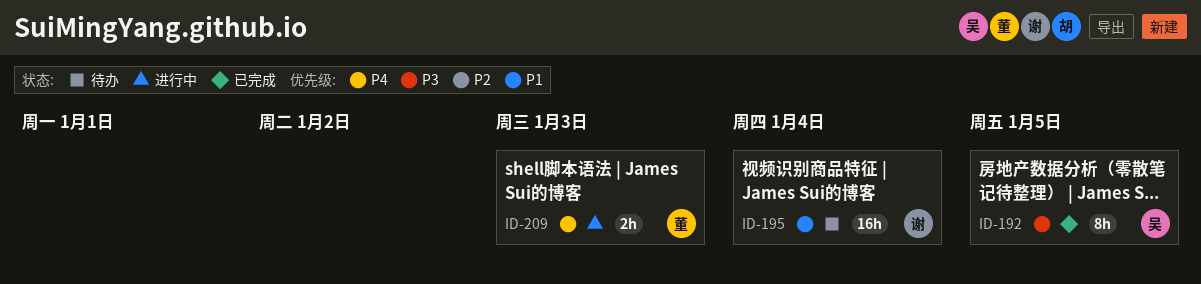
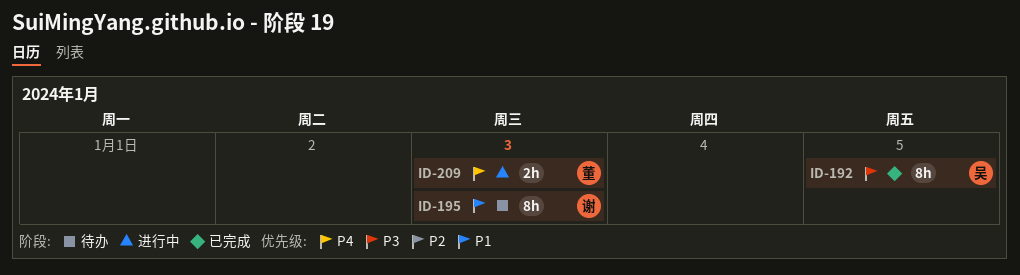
ID-195, estimate: 16h -> 8h
ID-195, due: Jan 4 -> Jan 3

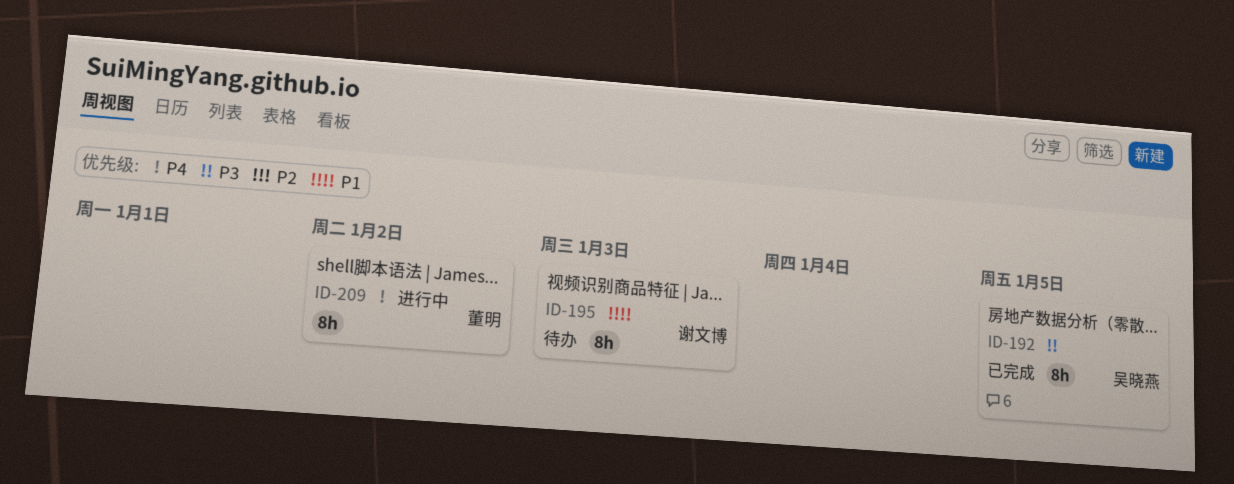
ID-209, estimate: 2h -> 8h
ID-209, due: Jan 3 -> Jan 2

